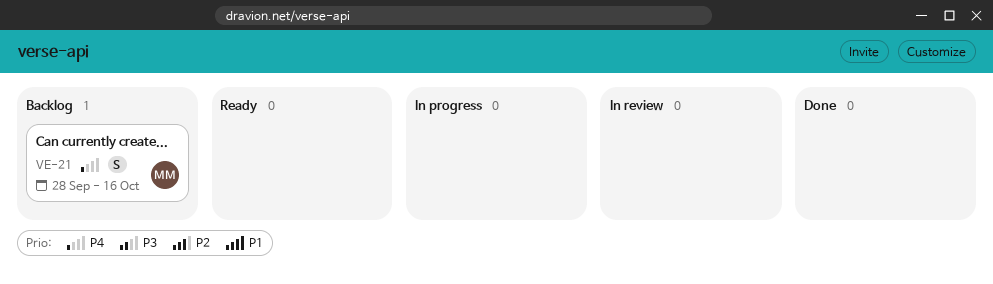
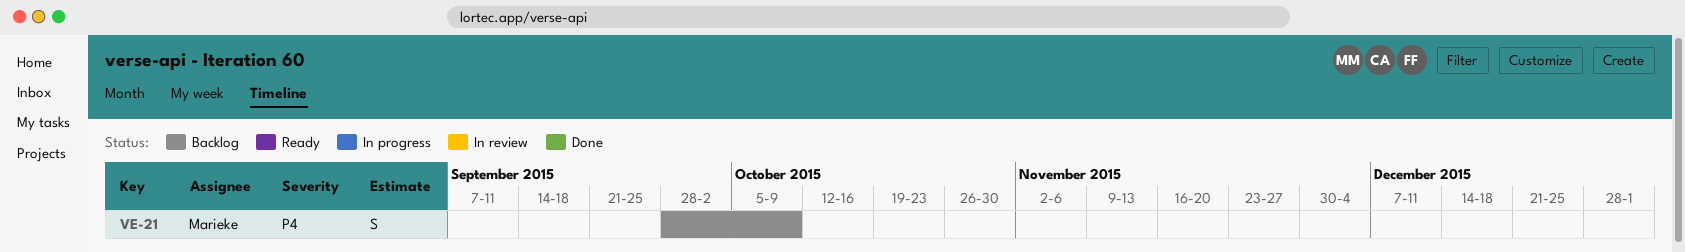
VE-21, due: Oct 16 -> Oct 9

